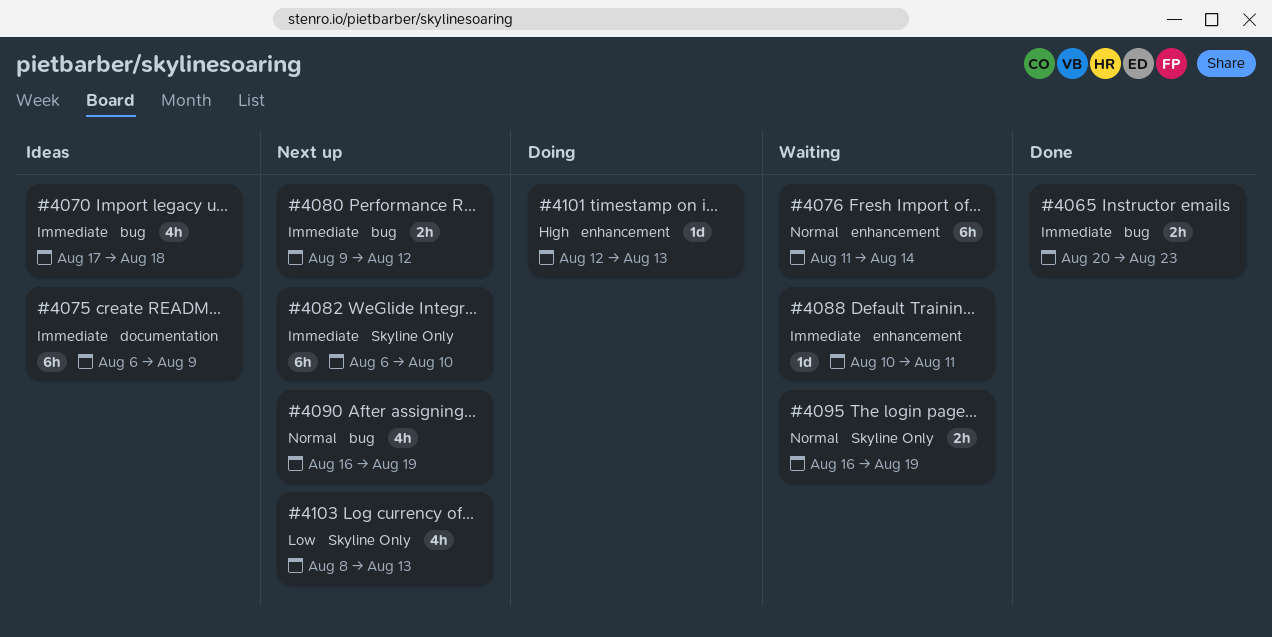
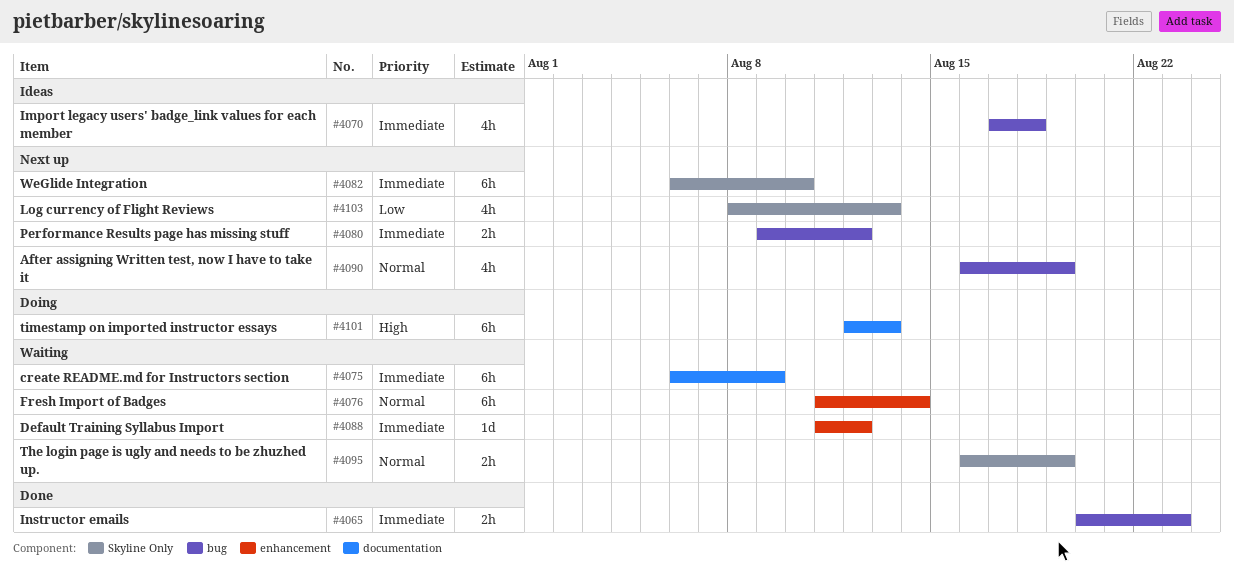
#4075, status: Ideas -> Waiting
#4088, start: Aug 10 -> Aug 11
#4088, due: Aug 11 -> Aug 12
#4101, label: enhancement -> documentation
#4101, estimate: 1d -> 6h

